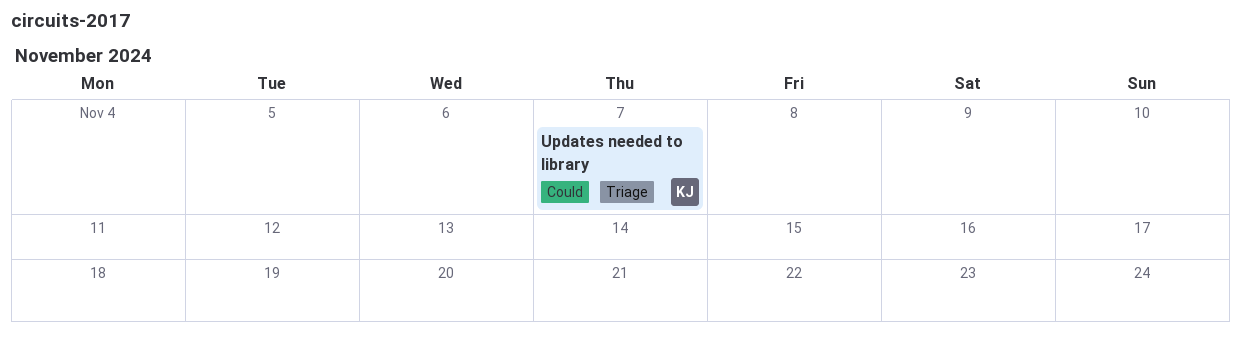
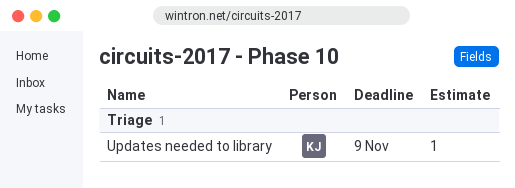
Updates needed to library, due: Nov 7 -> Nov 9

